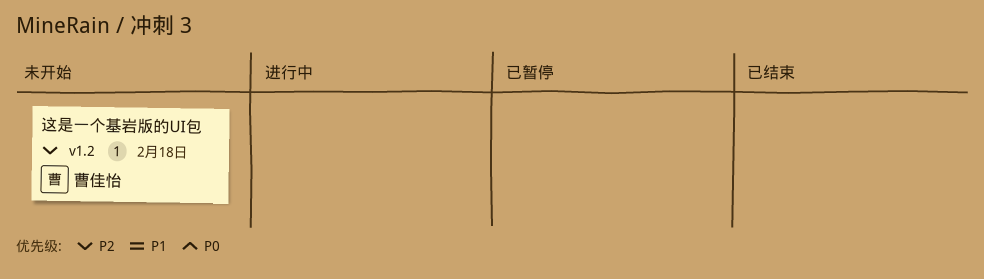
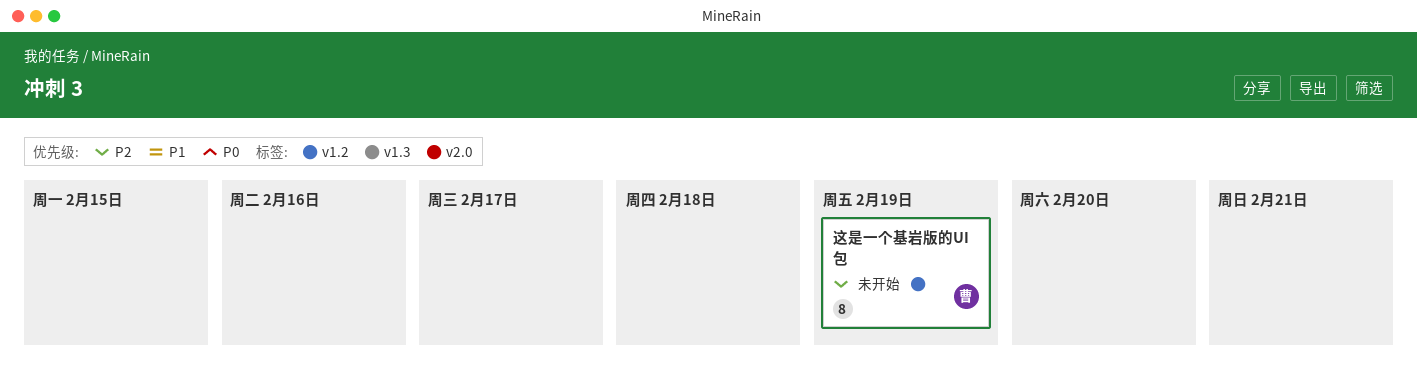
这是一个基岩版的UI包, estimate: 1 -> 8
这是一个基岩版的UI包, due: Feb 18 -> Feb 19

